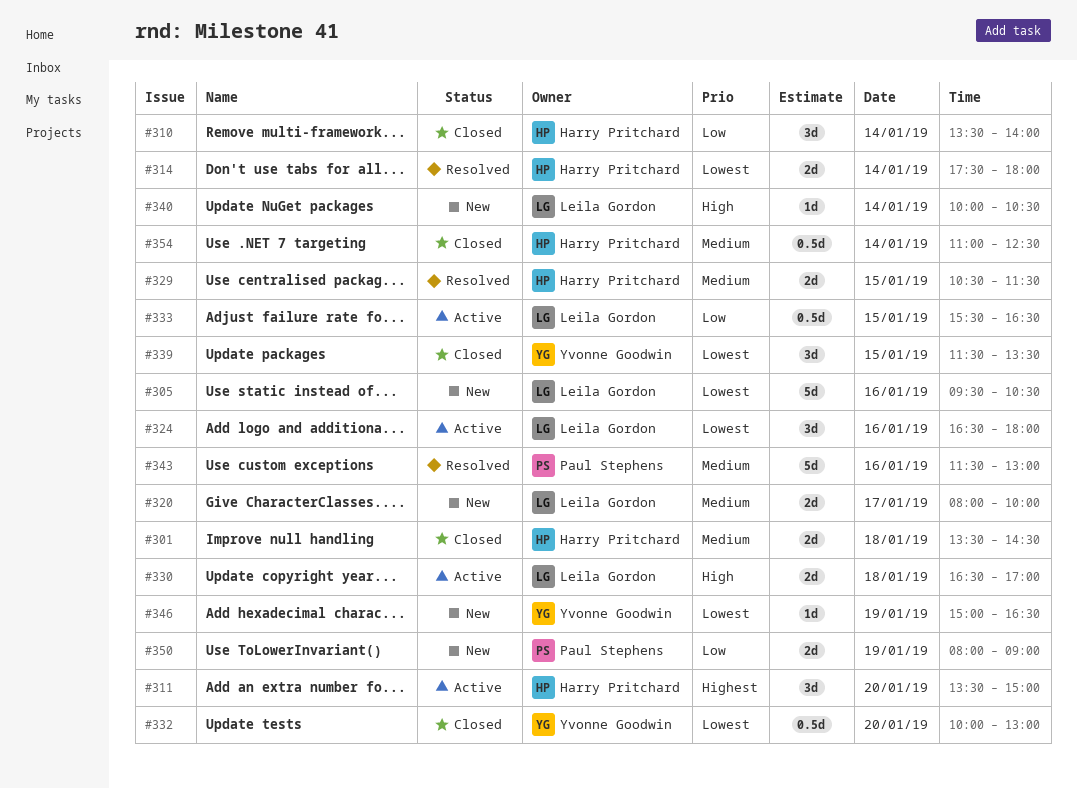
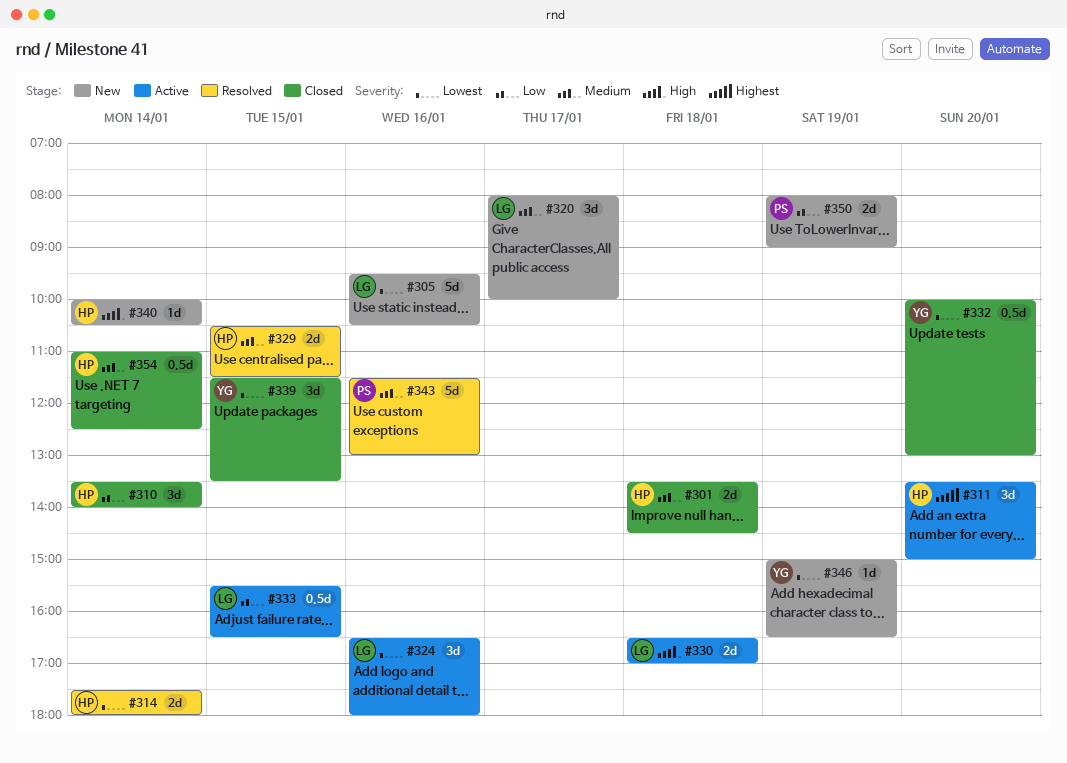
#320, estimate: 2d -> 3d
#340, owner: Leila Gordon -> Harry Pritchard

